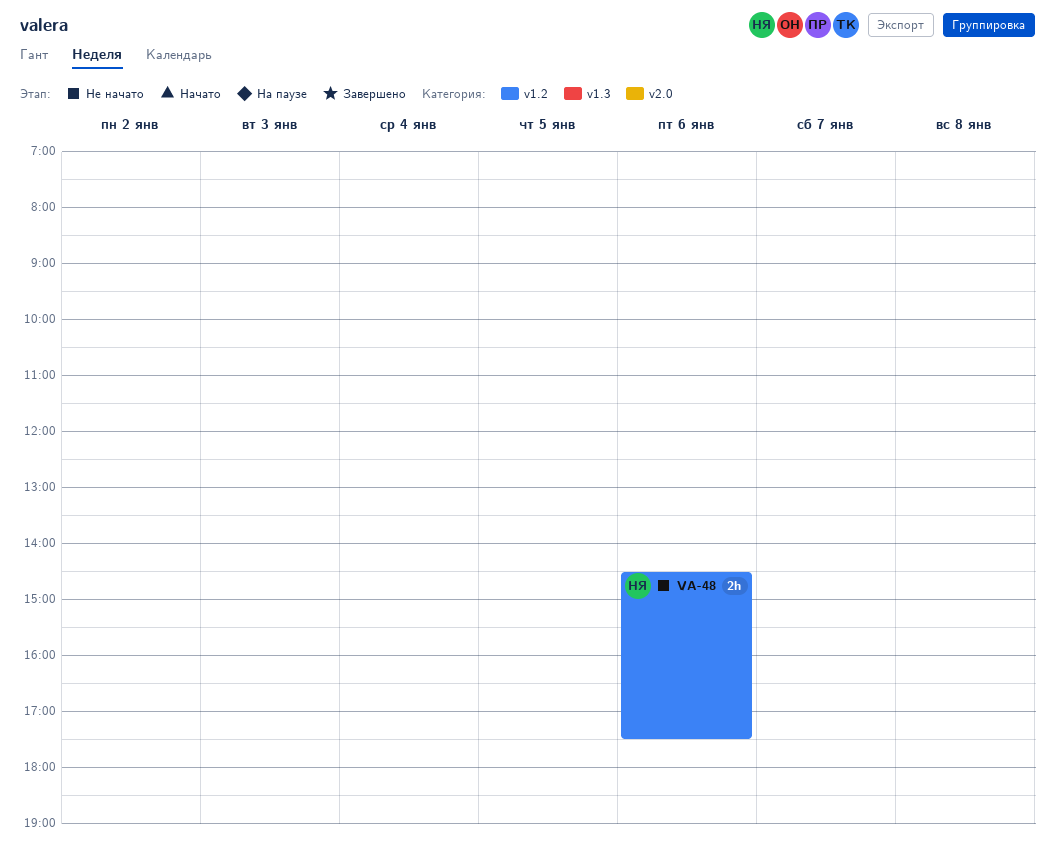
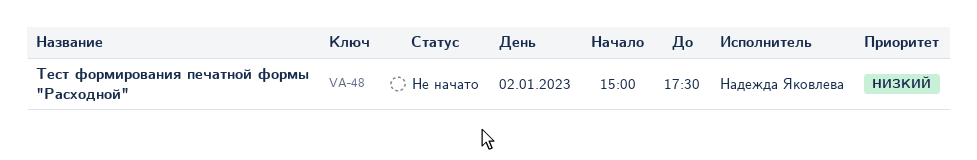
VA-48, day: Jan 6 -> Jan 2
VA-48, begins: 14:30 -> 15:00

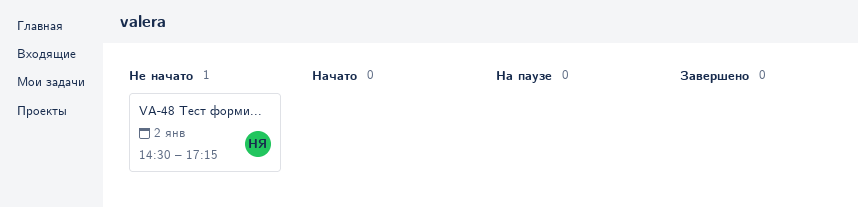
VA-48, begins: 15:00 -> 14:30
VA-48, ends: 17:30 -> 17:15

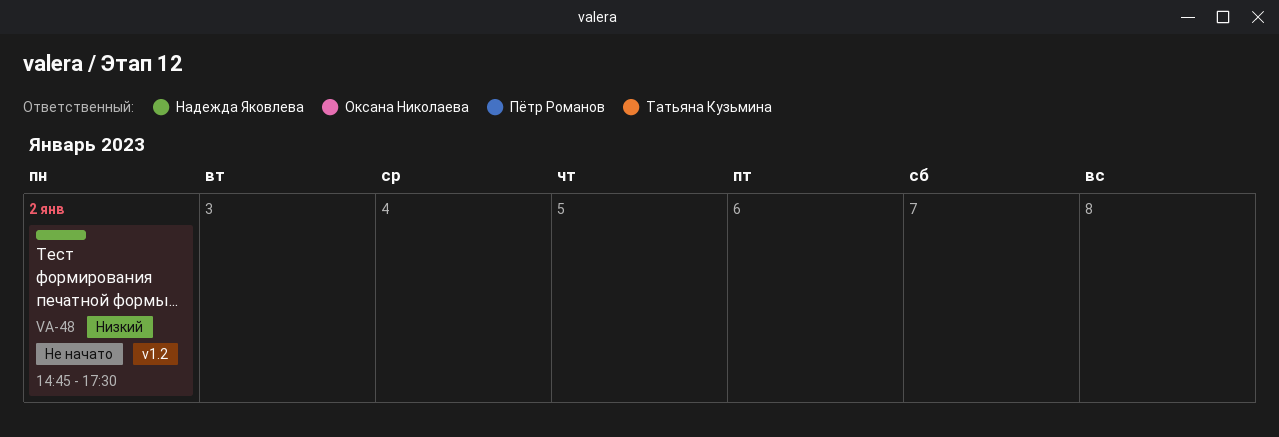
VA-48, begins: 14:30 -> 14:45
VA-48, ends: 17:15 -> 17:30

